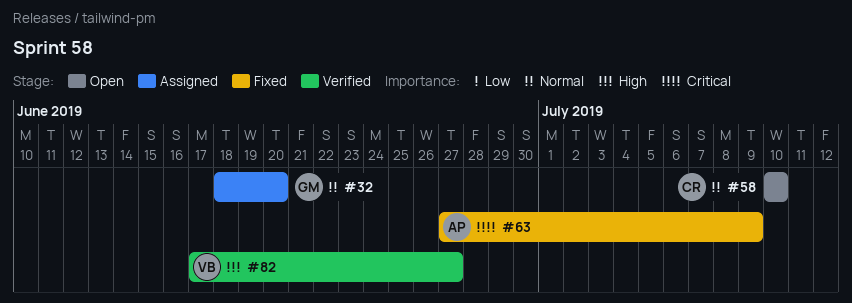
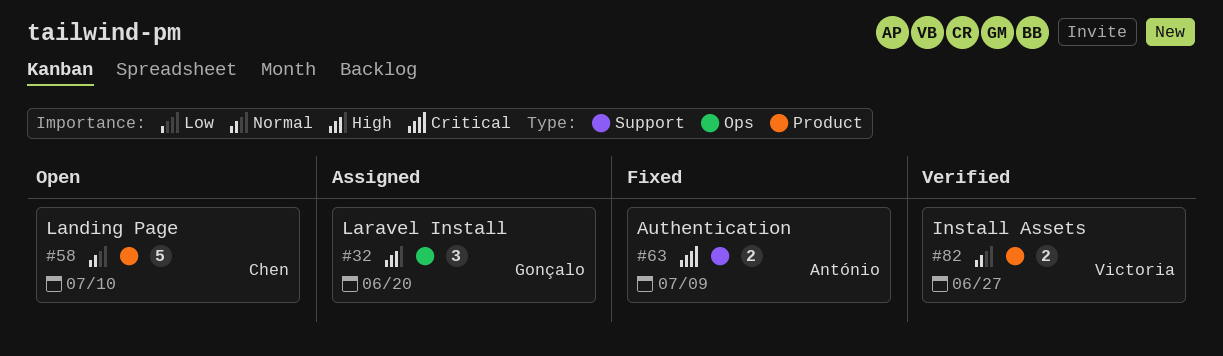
#32, priority: Normal -> High
#82, priority: High -> Normal

